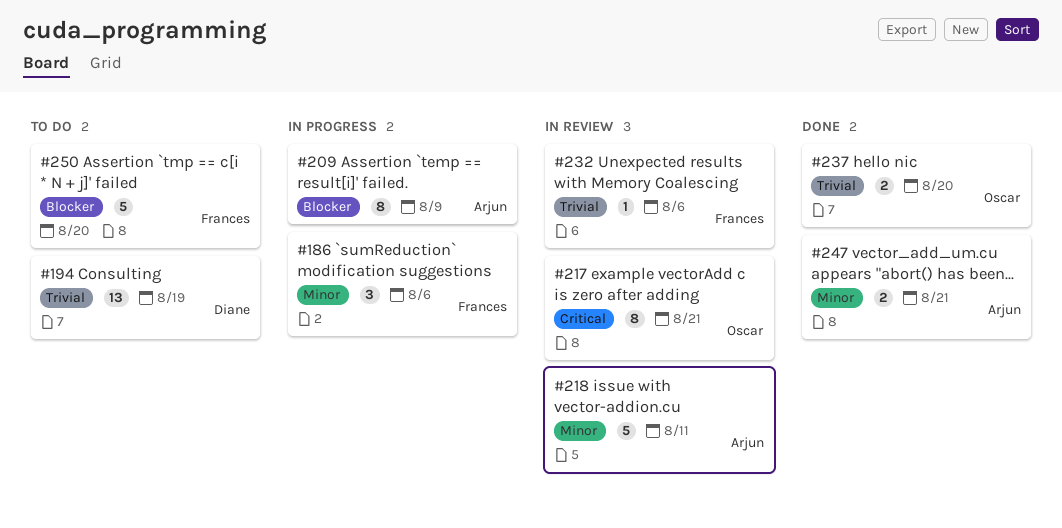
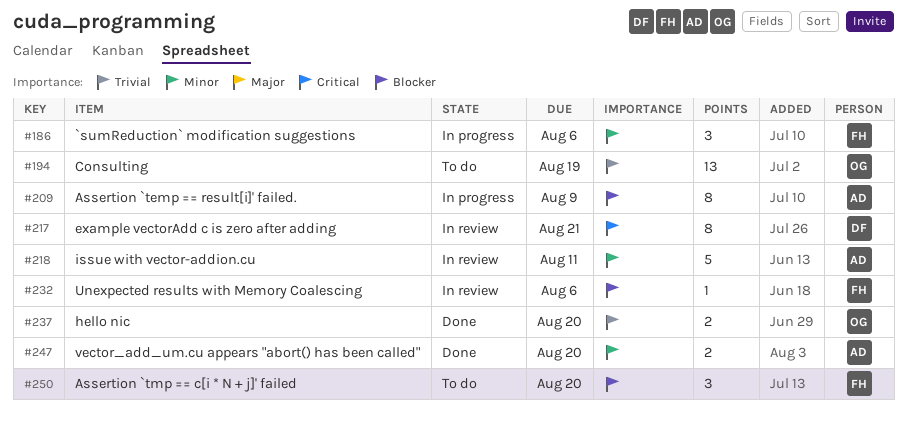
#194, owner: Diane -> Oscar
#217, owner: Oscar -> Diane
#232, priority: Trivial -> Blocker
#247, due: Aug 21 -> Aug 20
#250, estimate: 5 -> 3

